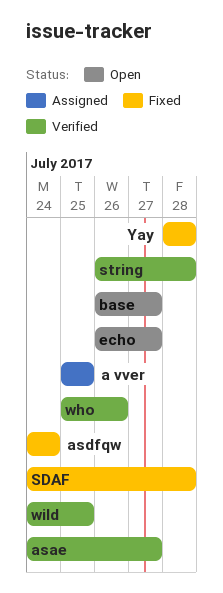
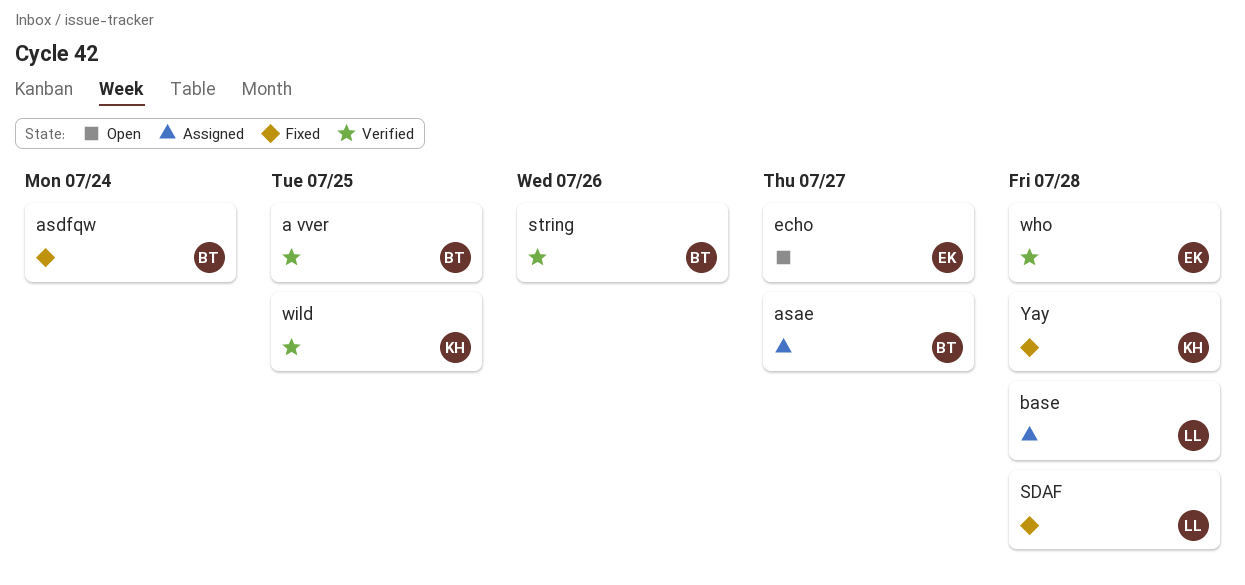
a vver, status: Assigned -> Verified
asae, status: Verified -> Assigned
base, status: Open -> Assigned
base, due: Jul 27 -> Jul 28
string, due: Jul 28 -> Jul 26
who, due: Jul 26 -> Jul 28

